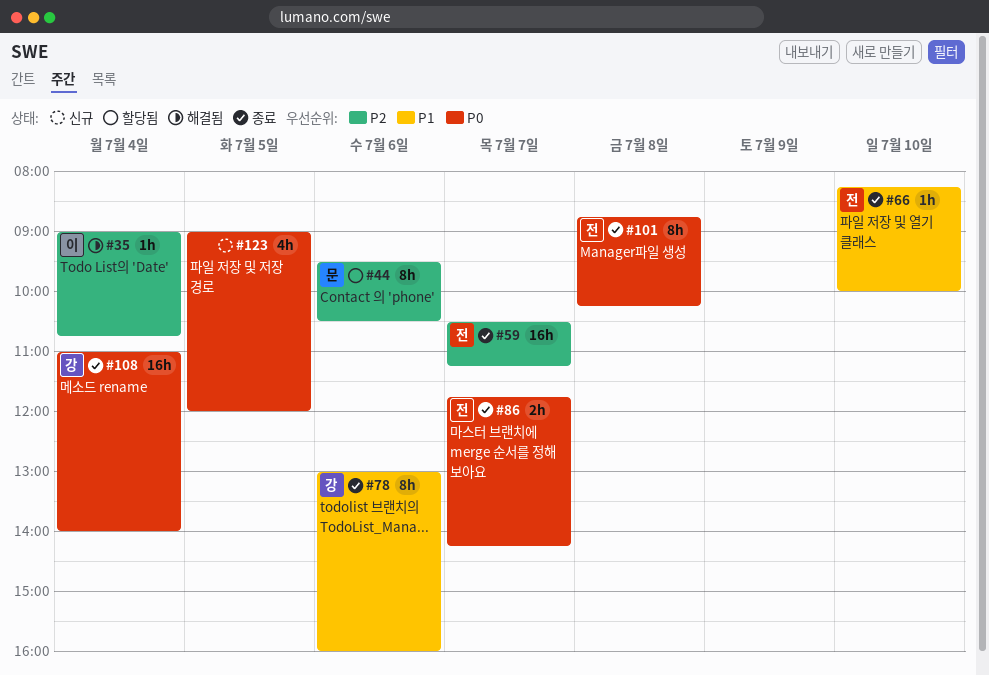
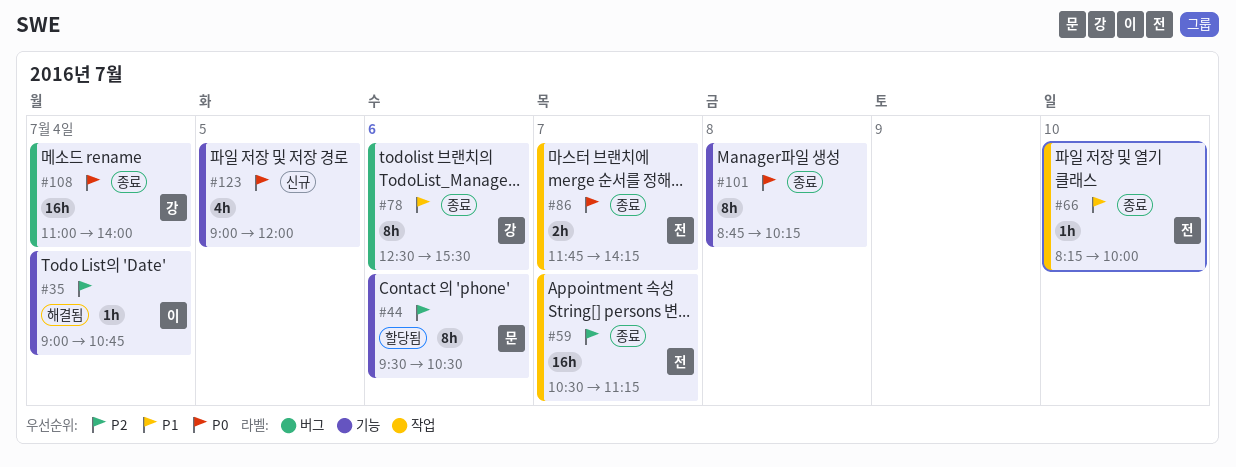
#78, begins: 13:00 -> 12:30
#78, ends: 16:00 -> 15:30
#101, owner: 전 -> none

